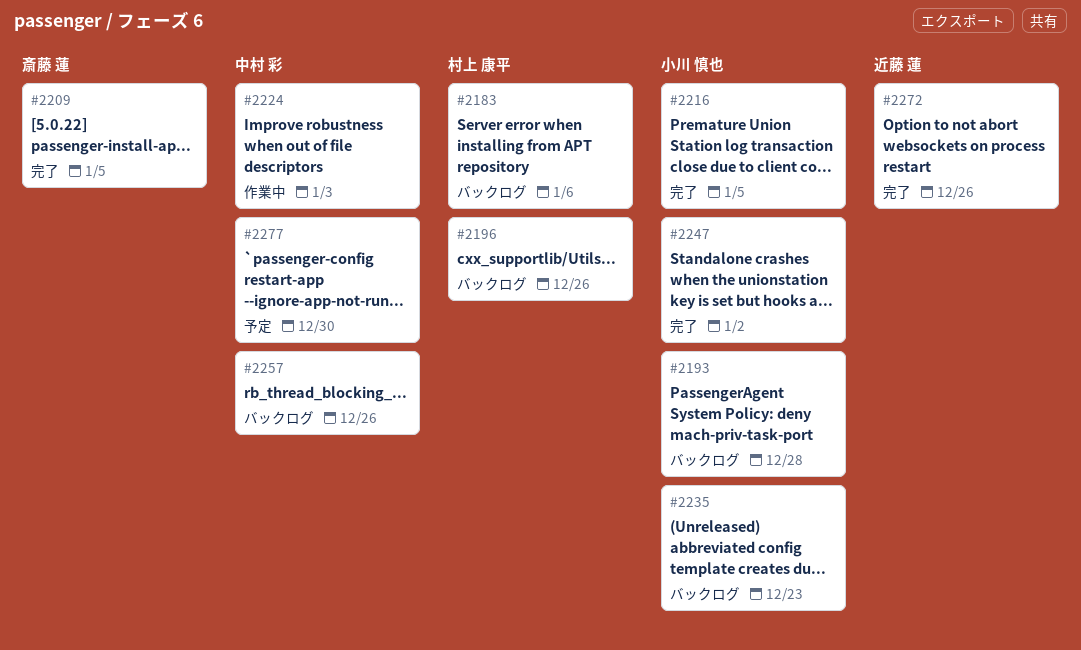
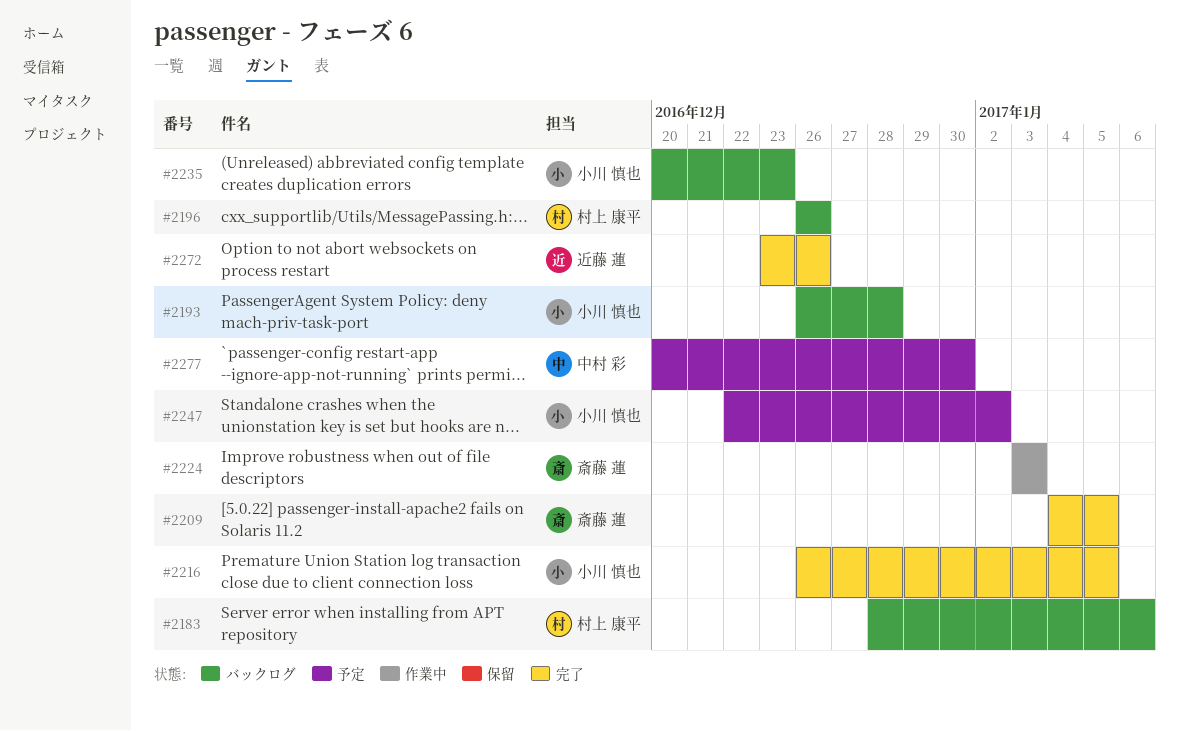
#2224, owner: 中村 彩 -> 斎藤 蓮
#2247, status: 完了 -> 予定
#2257: present -> none

